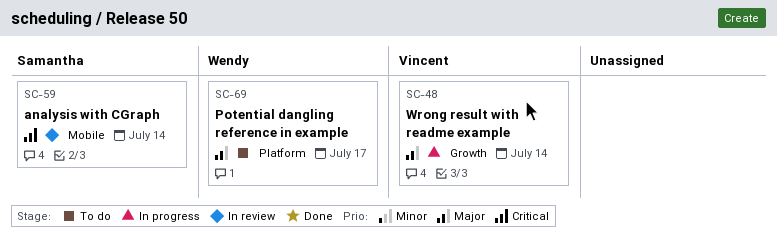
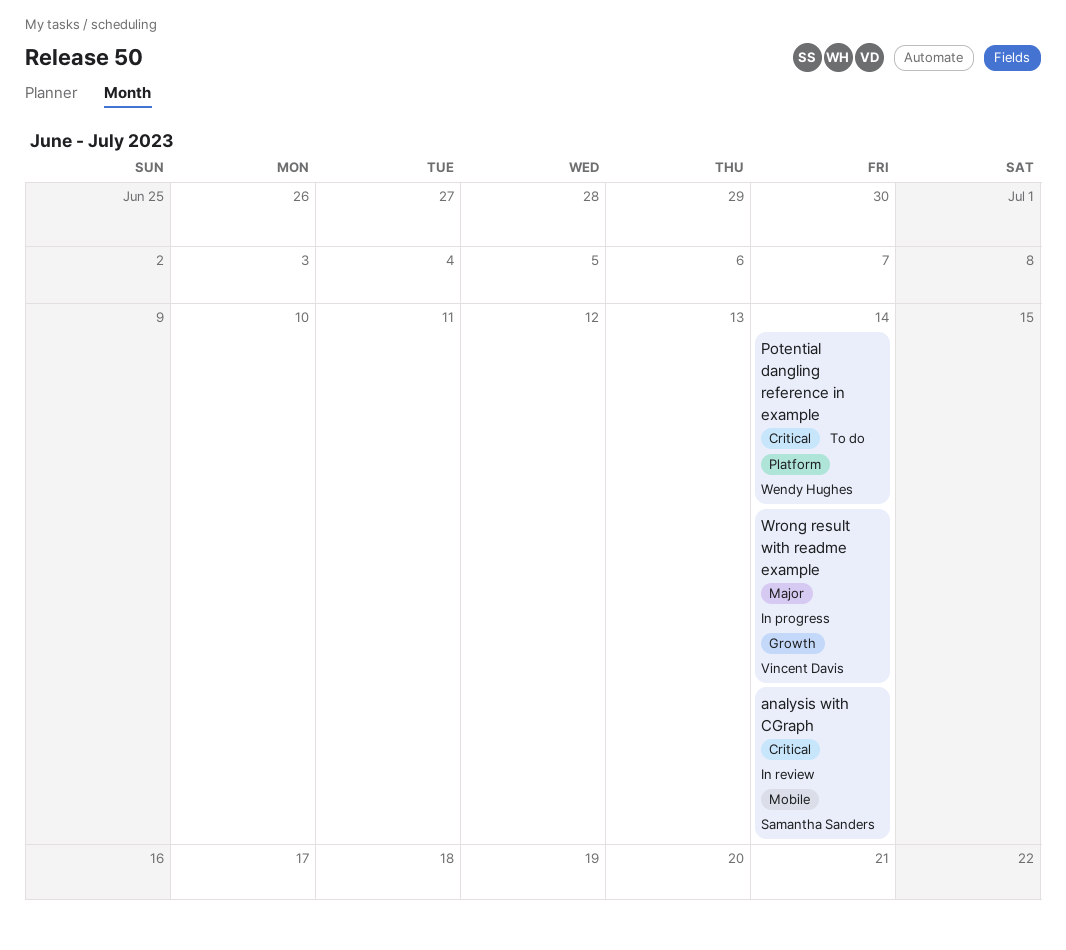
Potential dangling reference in example, priority: Major -> Critical
Potential dangling reference in example, due: Jul 17 -> Jul 14

